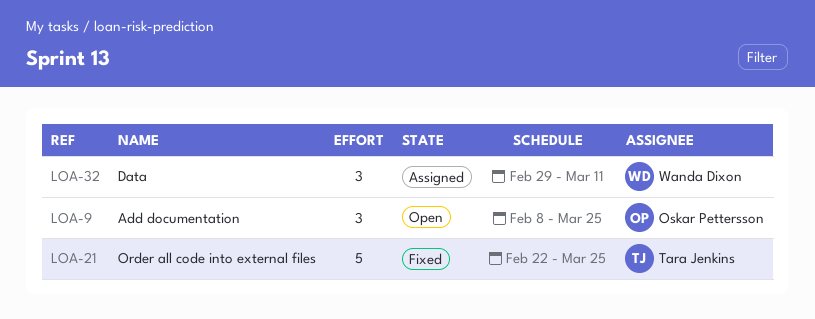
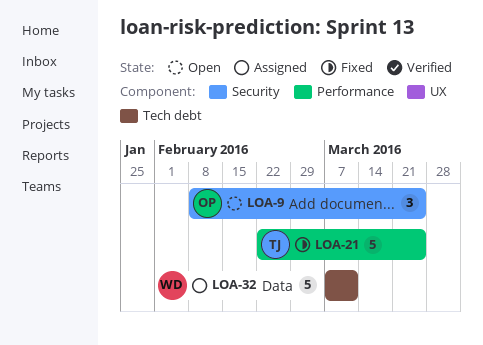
LOA-32, estimate: 3 -> 5
LOA-32, start: Feb 29 -> Mar 7

